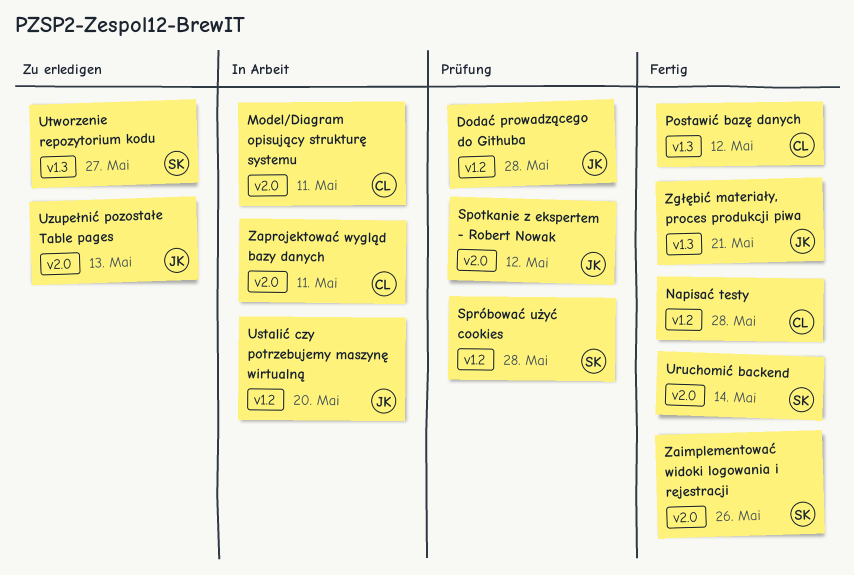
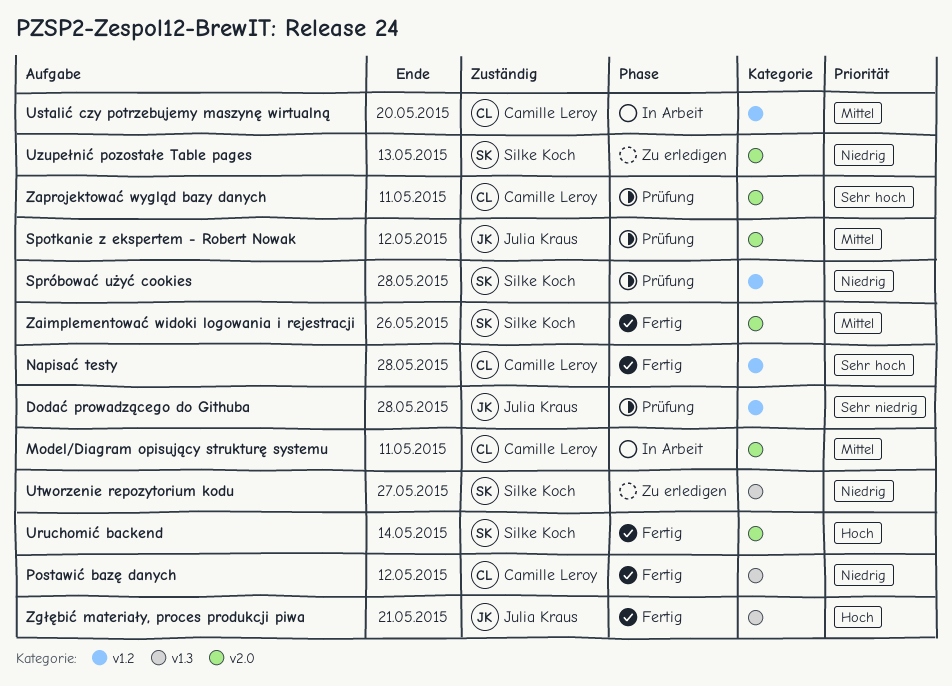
Ustalić czy potrzebujemy maszynę wirtualną, owner: Julia Kraus -> Camille Leroy
Uzupełnić pozostałe Table pages, owner: Julia Kraus -> Silke Koch
Zaprojektować wygląd bazy danych, status: In Arbeit -> Prüfung

